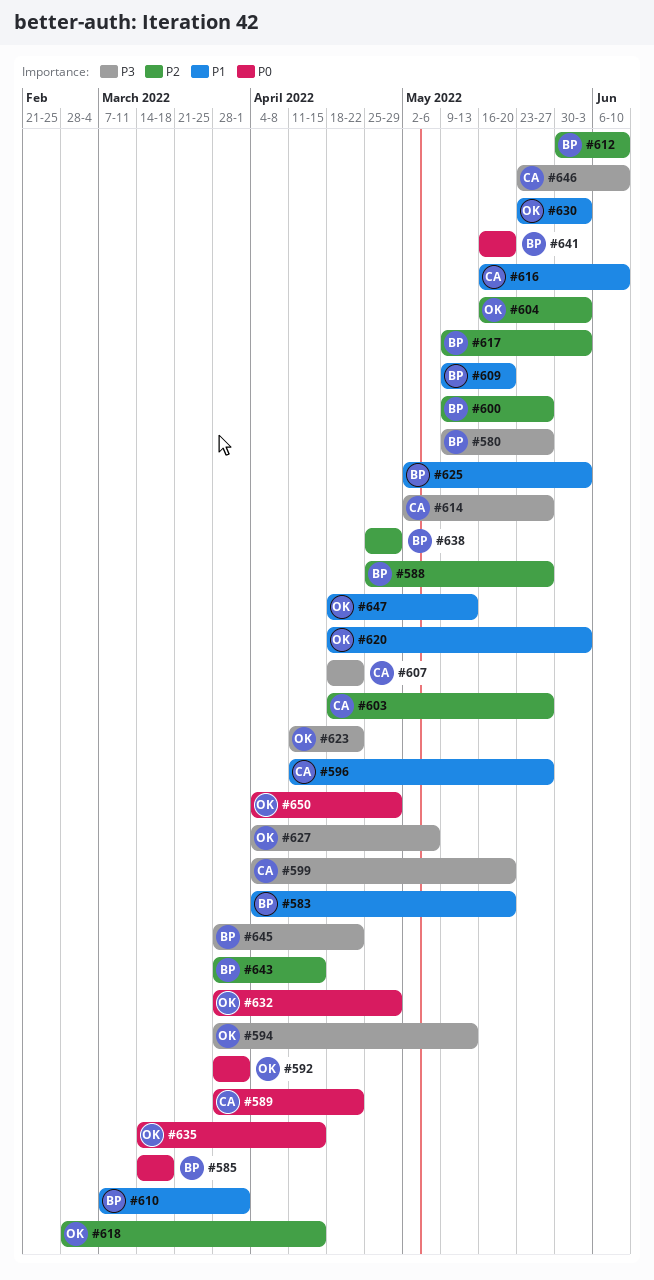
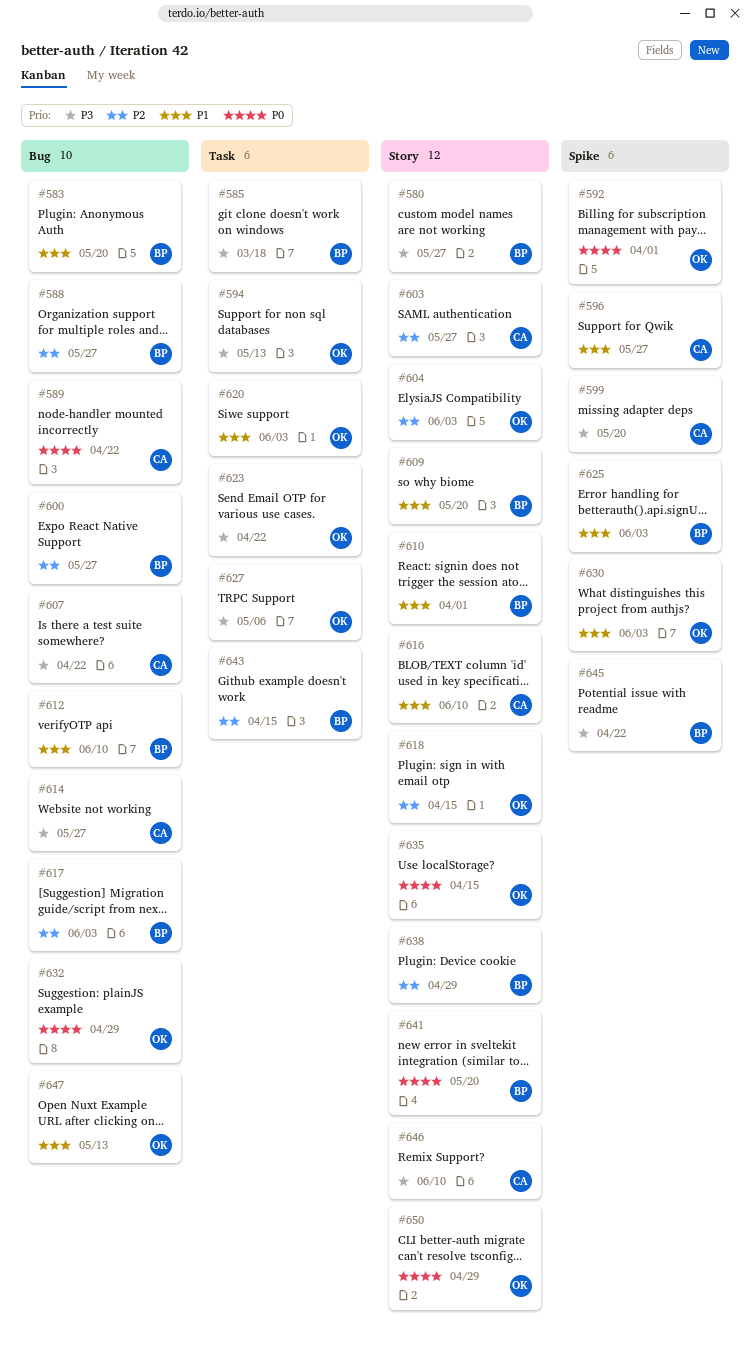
#585, priority: P0 -> P3
#612, priority: P2 -> P1

